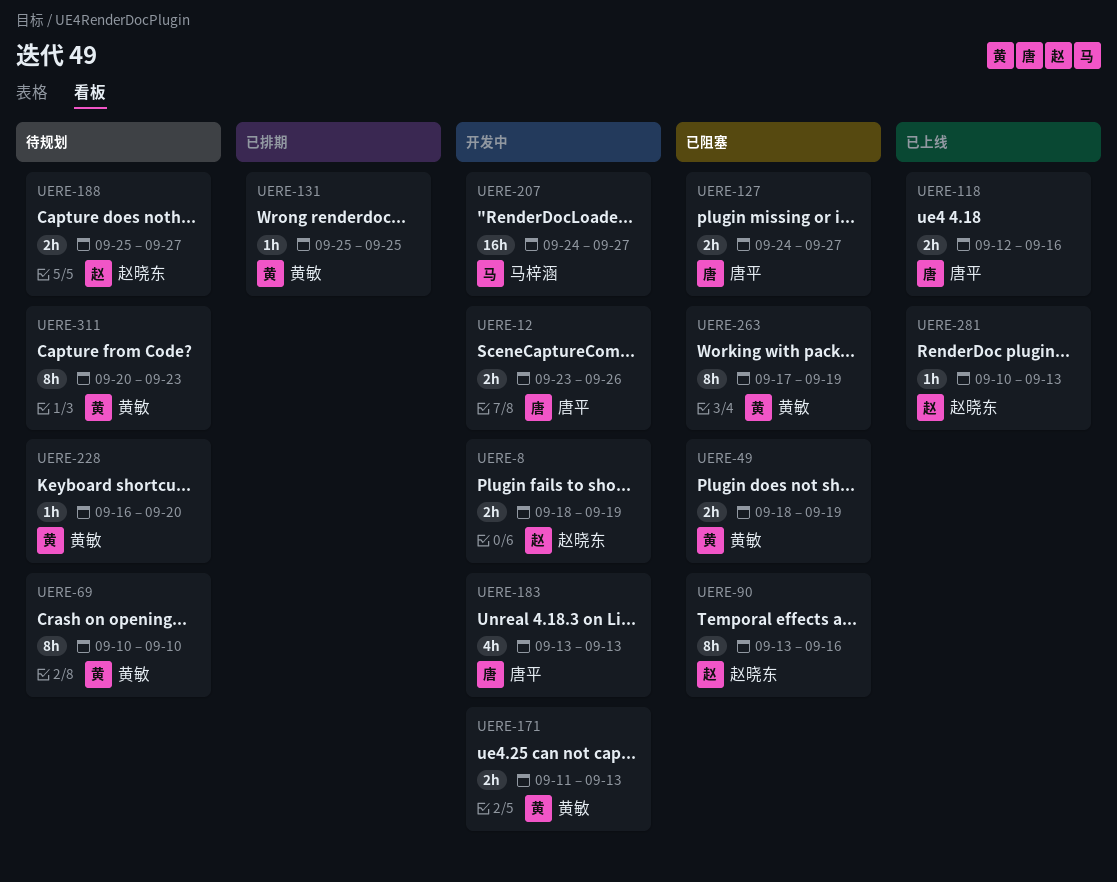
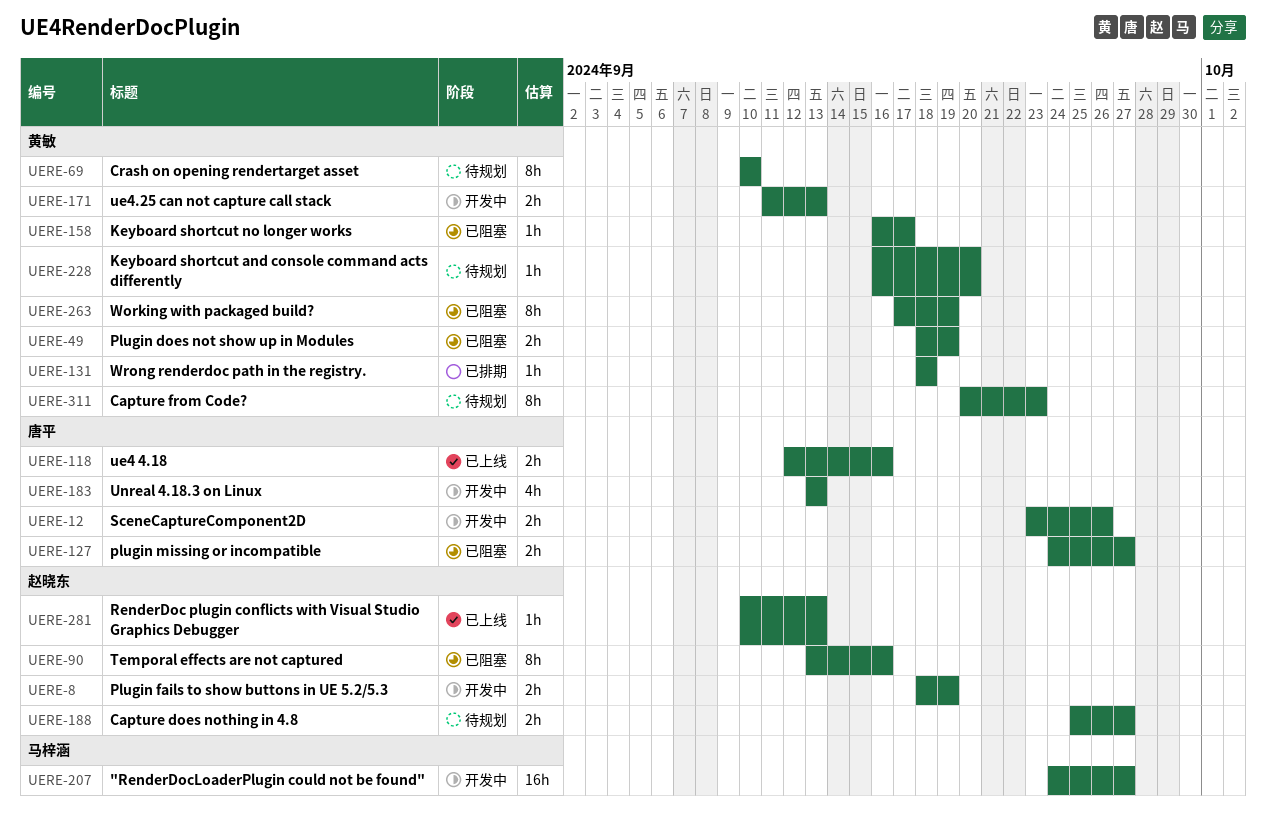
UERE-131, start: Sep 25 -> Sep 18
UERE-131, due: Sep 25 -> Sep 18
UERE-158: none -> present

